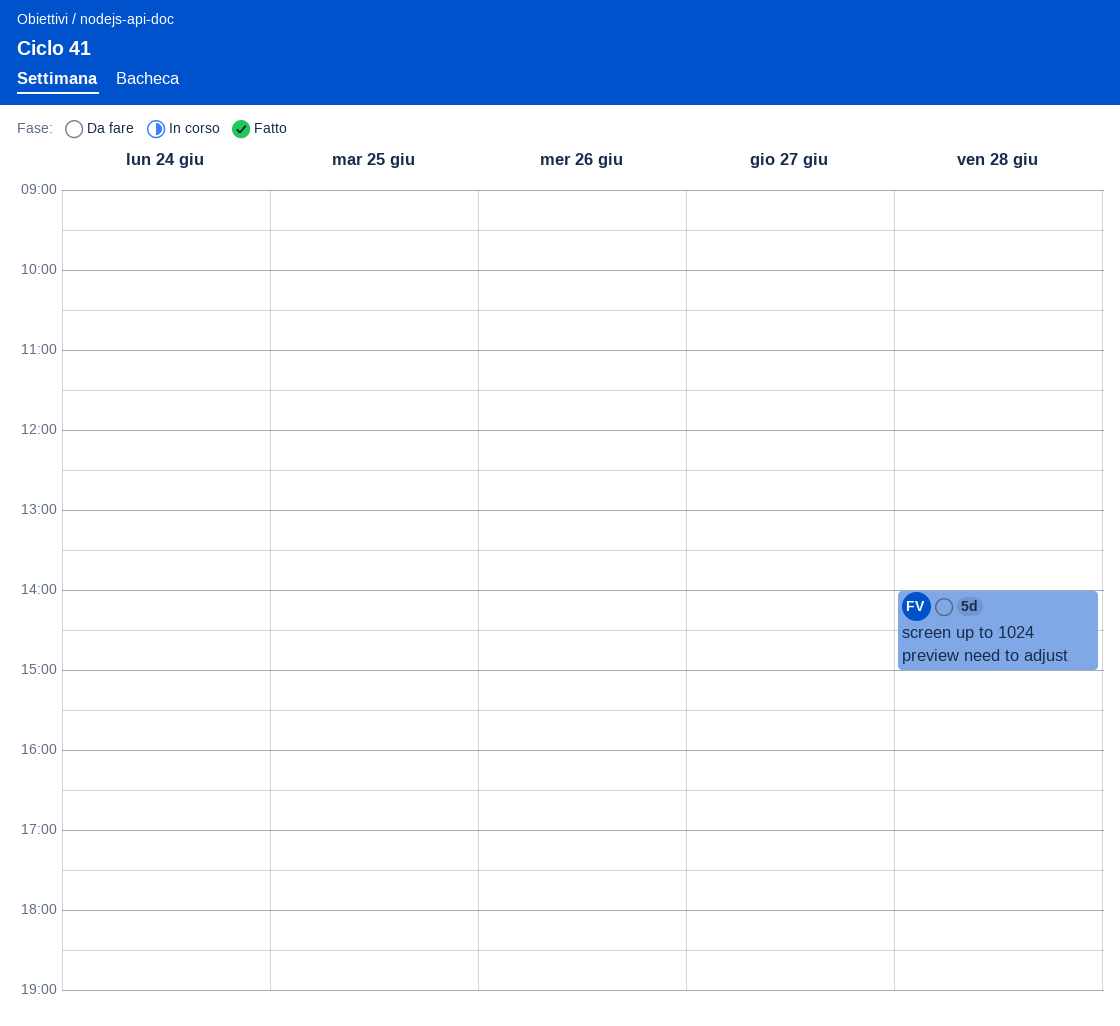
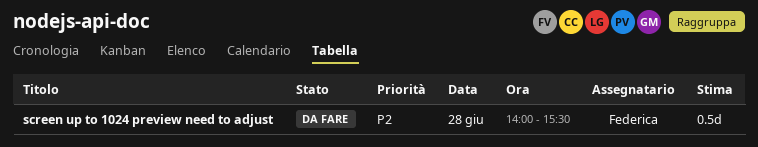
screen up to 1024 preview need to adjust, estimate: 5d -> 0.5d
screen up to 1024 preview need to adjust, ends: 15:00 -> 15:30

